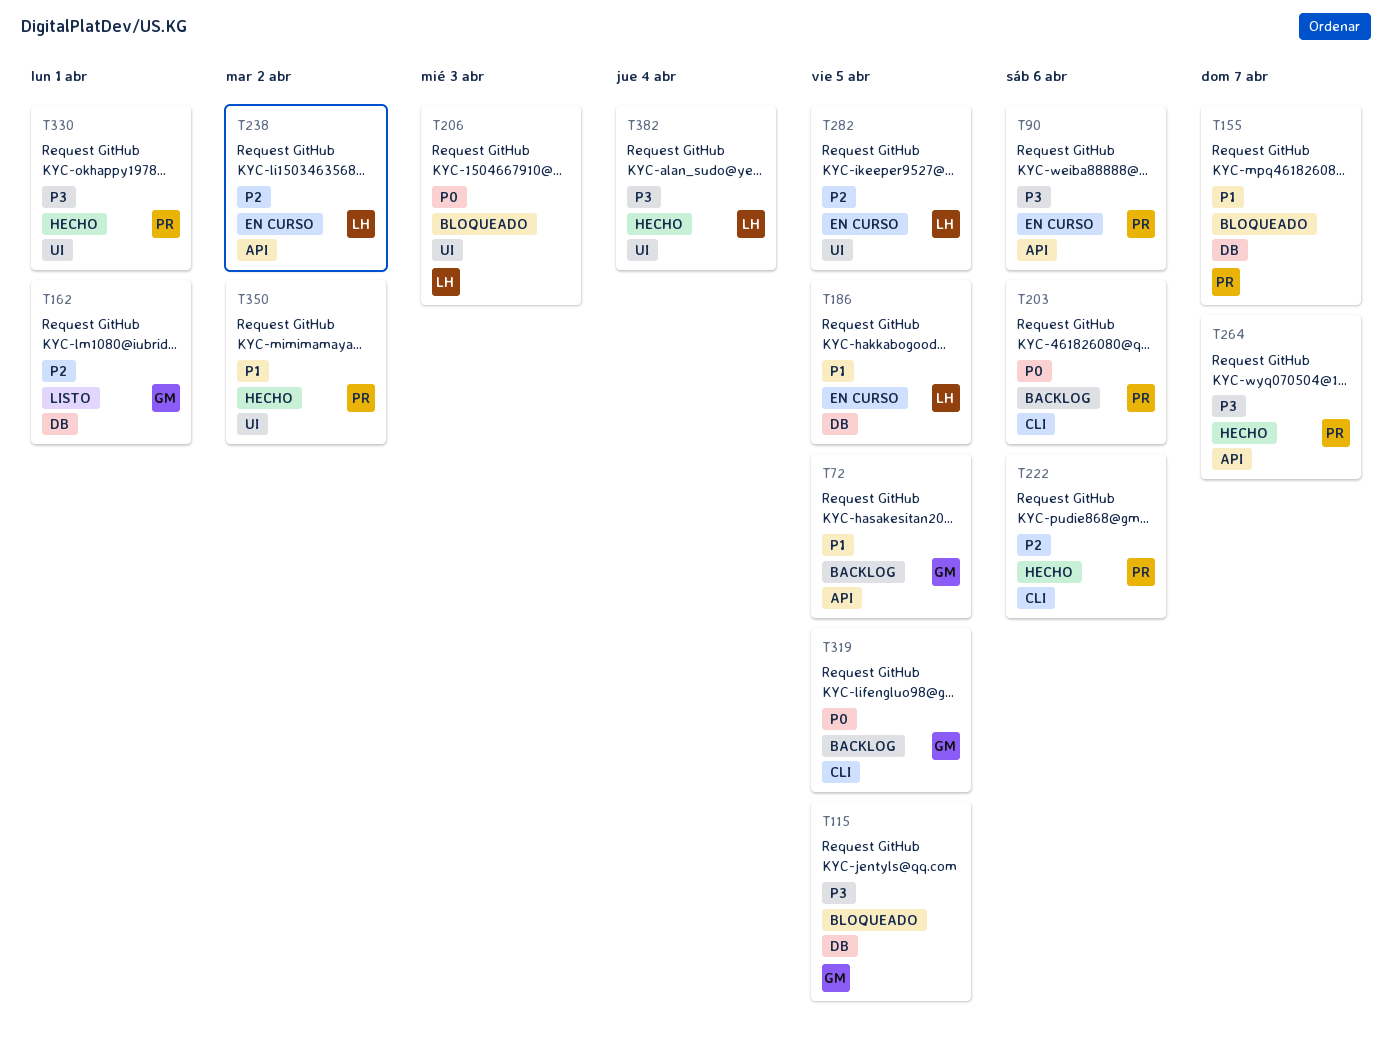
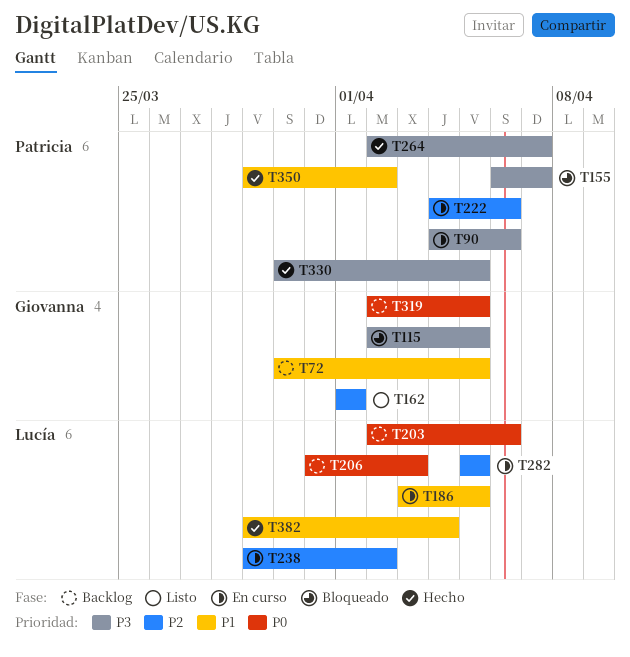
T155, priority: P1 -> P3
T203, owner: Patricia -> Lucía
T206, status: Bloqueado -> Backlog
T222, status: Hecho -> En curso
T330, due: Apr 1 -> Apr 5
T382, priority: P3 -> P1

